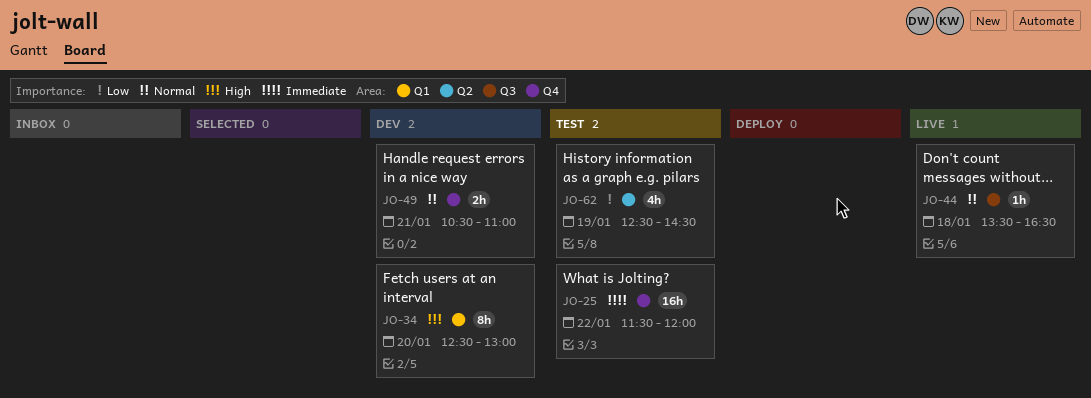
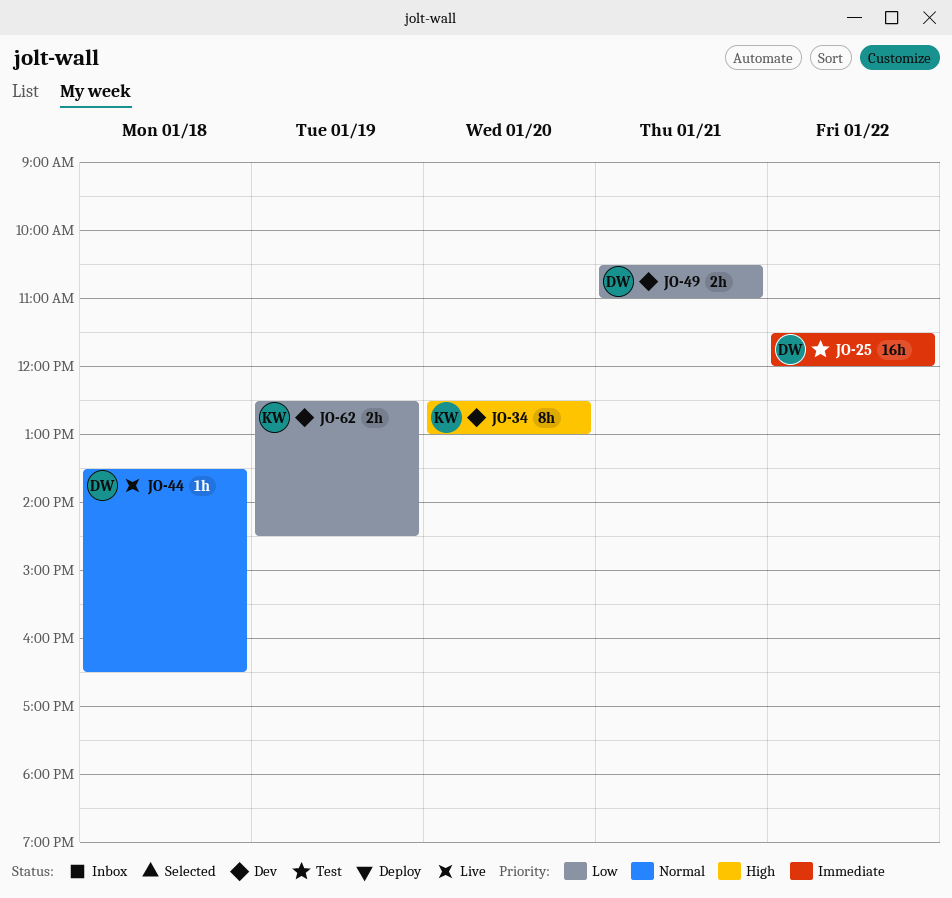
JO-49, priority: Normal -> Low
JO-62, status: Test -> Dev
JO-62, estimate: 4h -> 2h

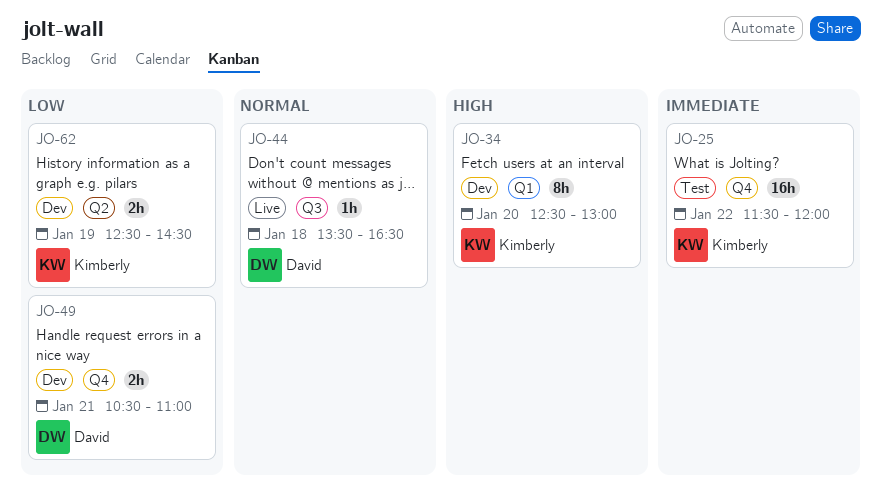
JO-25, owner: David -> Kimberly

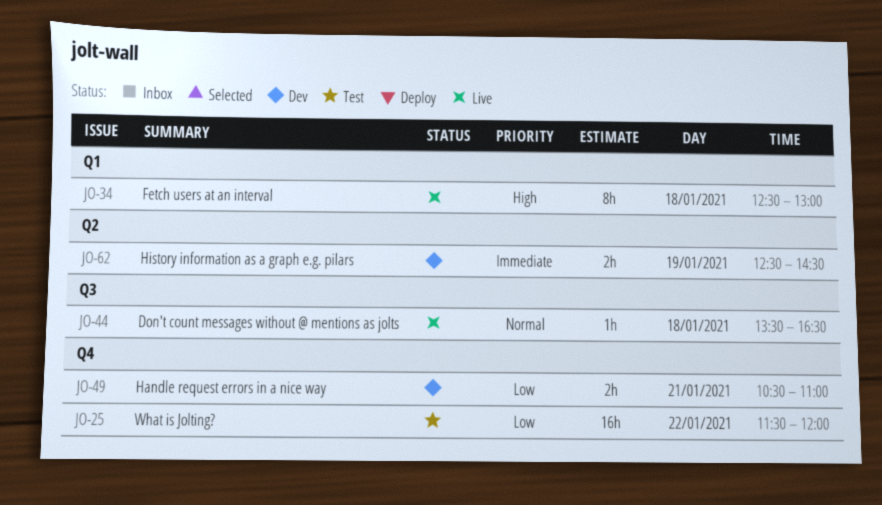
JO-25, priority: Immediate -> Low
JO-34, status: Dev -> Live
JO-34, day: Jan 20 -> Jan 18
JO-62, priority: Low -> Immediate

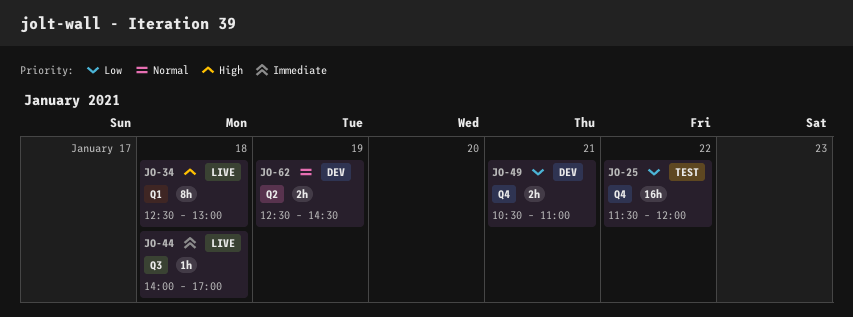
JO-44, priority: Normal -> Immediate
JO-44, begins: 13:30 -> 14:00
JO-44, ends: 16:30 -> 17:00
JO-62, priority: Immediate -> Normal

